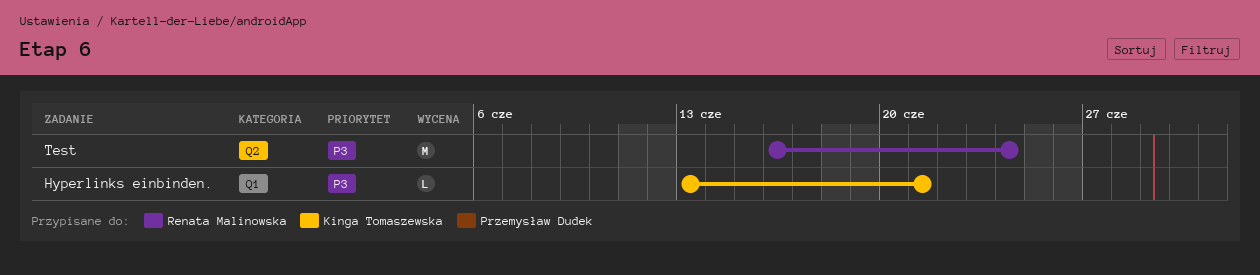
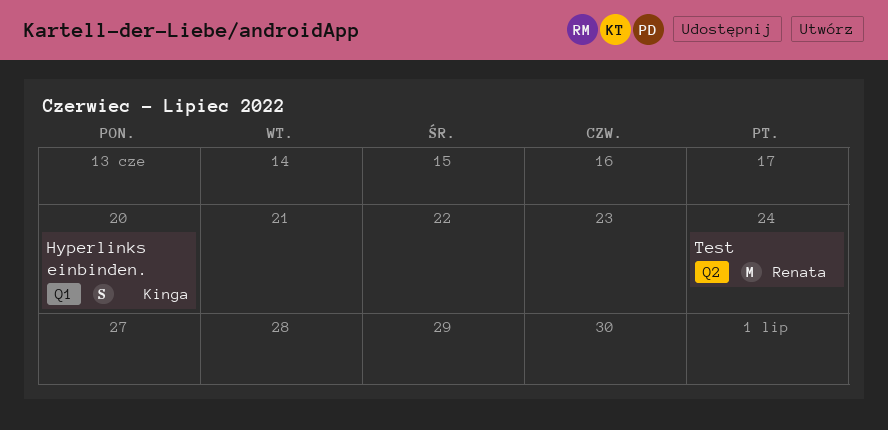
Hyperlinks einbinden., estimate: L -> S
Hyperlinks einbinden., due: Jun 21 -> Jun 20

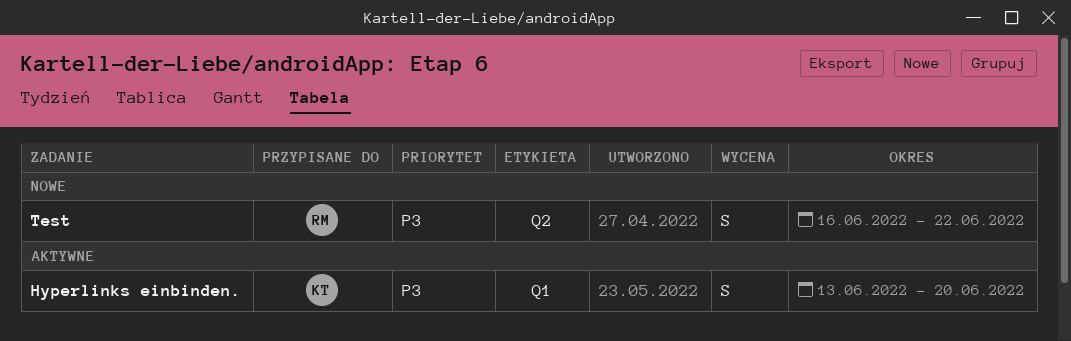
Test, estimate: M -> S
Test, due: Jun 24 -> Jun 22

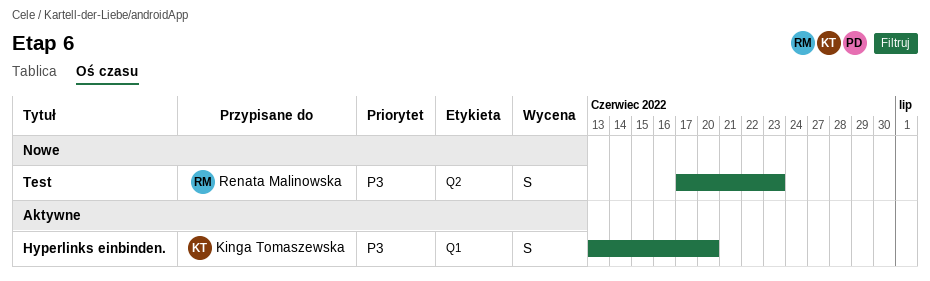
Test, start: Jun 16 -> Jun 17
Test, due: Jun 22 -> Jun 23

